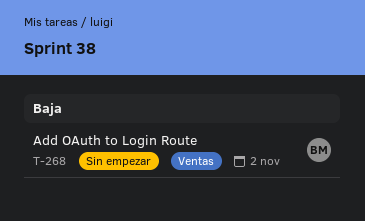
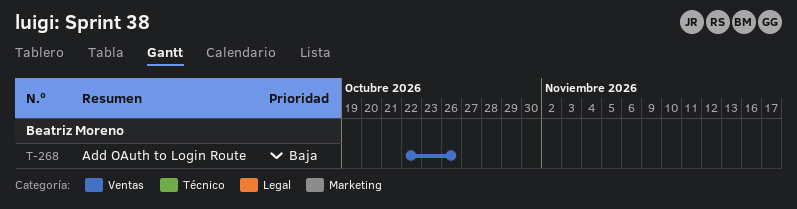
T-268, due: Nov 2 -> Oct 26

